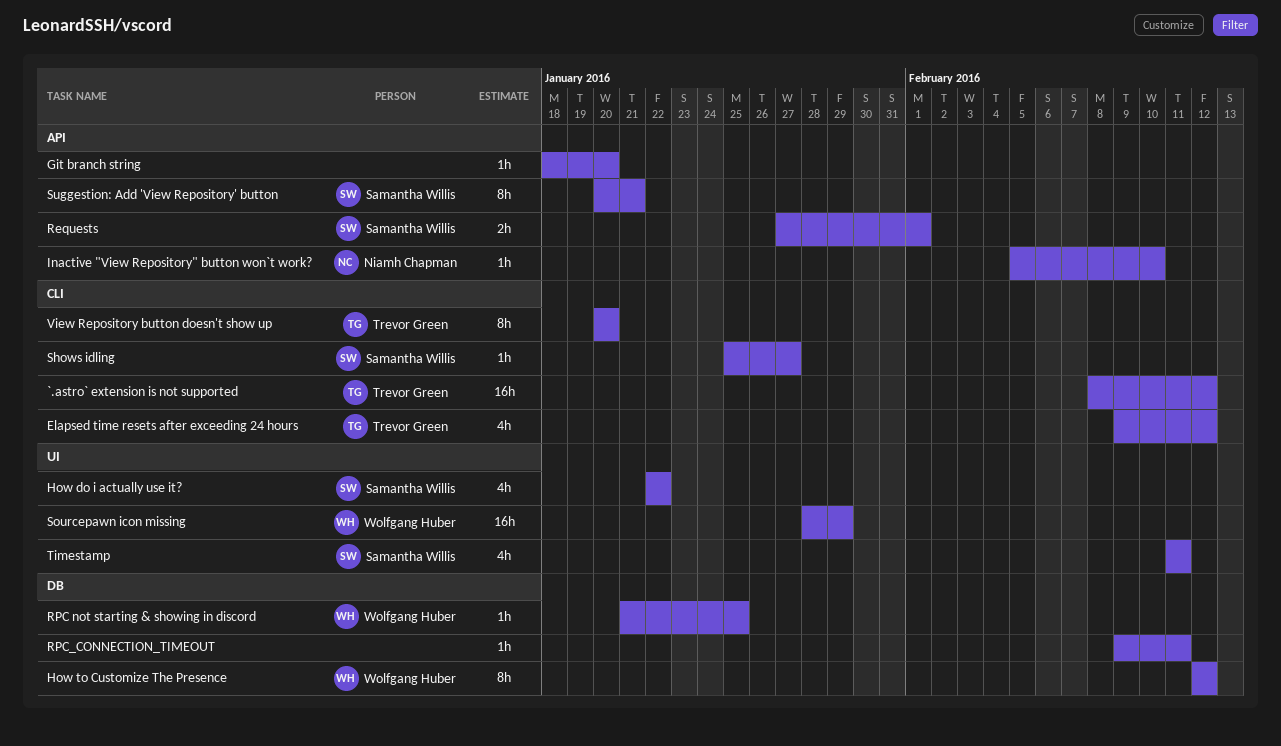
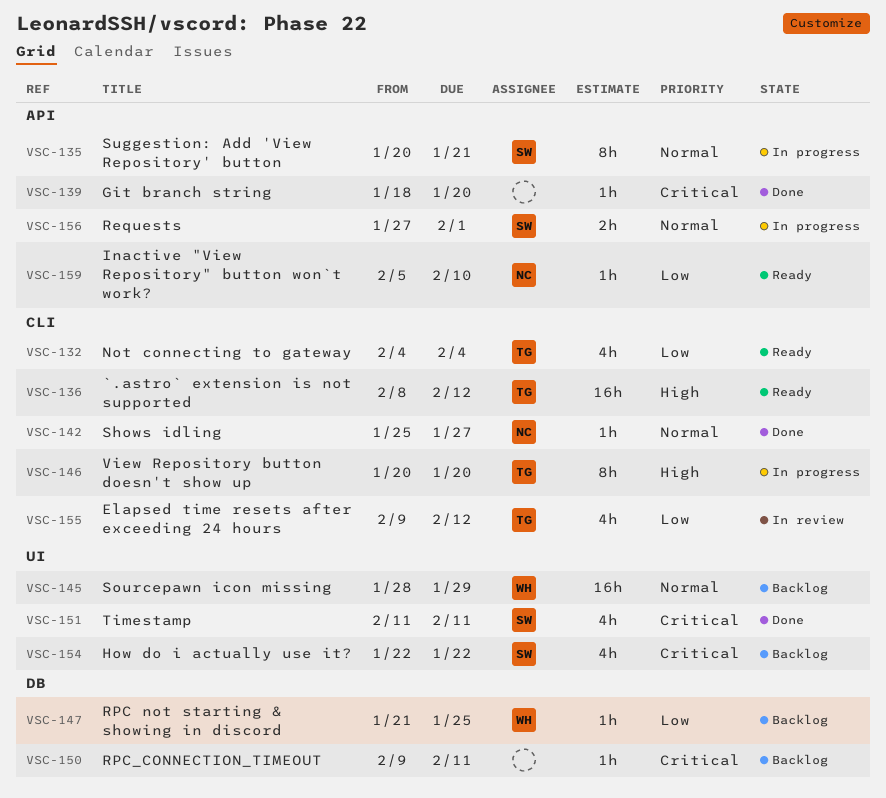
How to Customize The Presence: present -> none
Not connecting to gateway: none -> present
Shows idling, owner: Samantha Willis -> Niamh Chapman

